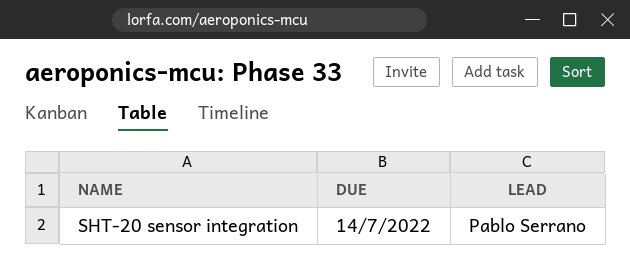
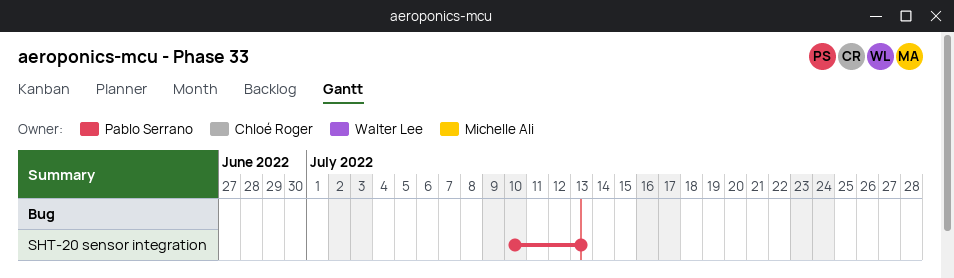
SHT-20 sensor integration, due: Jul 14 -> Jul 13

